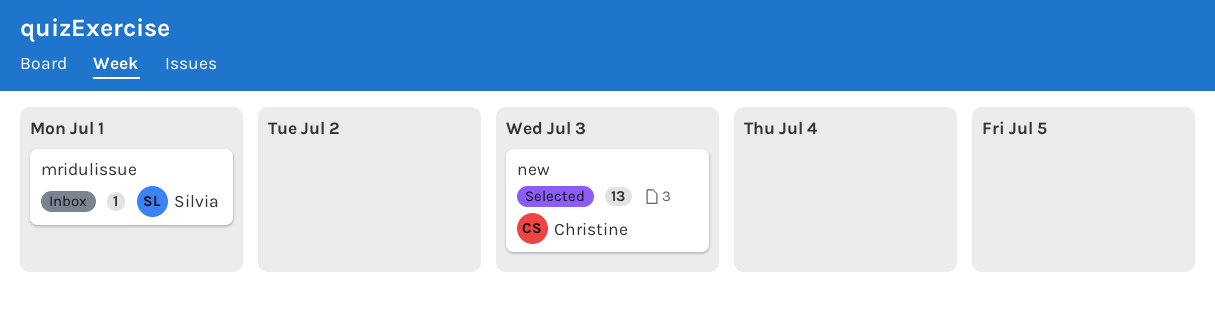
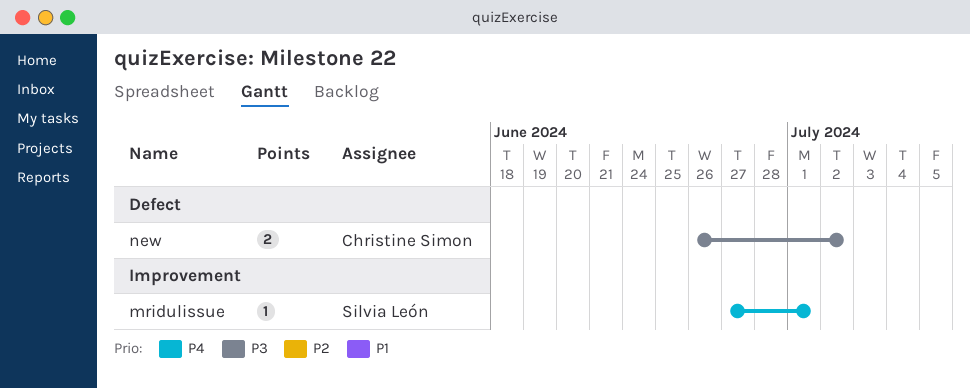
new, estimate: 13 -> 2
new, due: Jul 3 -> Jul 2

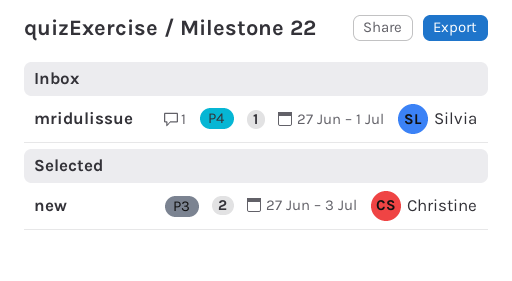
new, start: Jun 26 -> Jun 27
new, due: Jul 2 -> Jul 3

